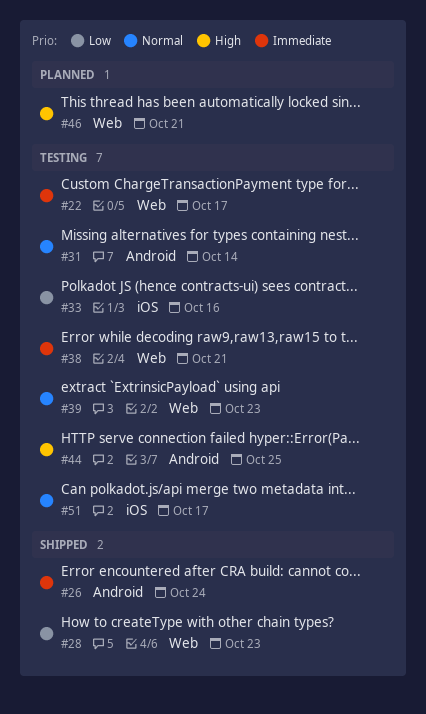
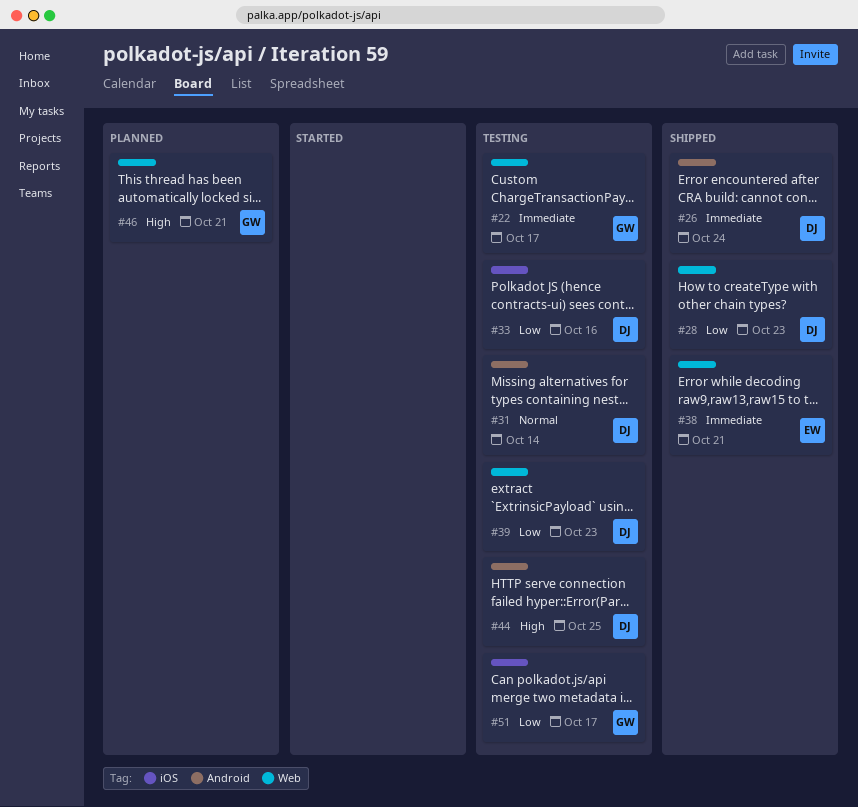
#38, status: Testing -> Shipped
#39, priority: Normal -> Low
#51, priority: Normal -> Low

